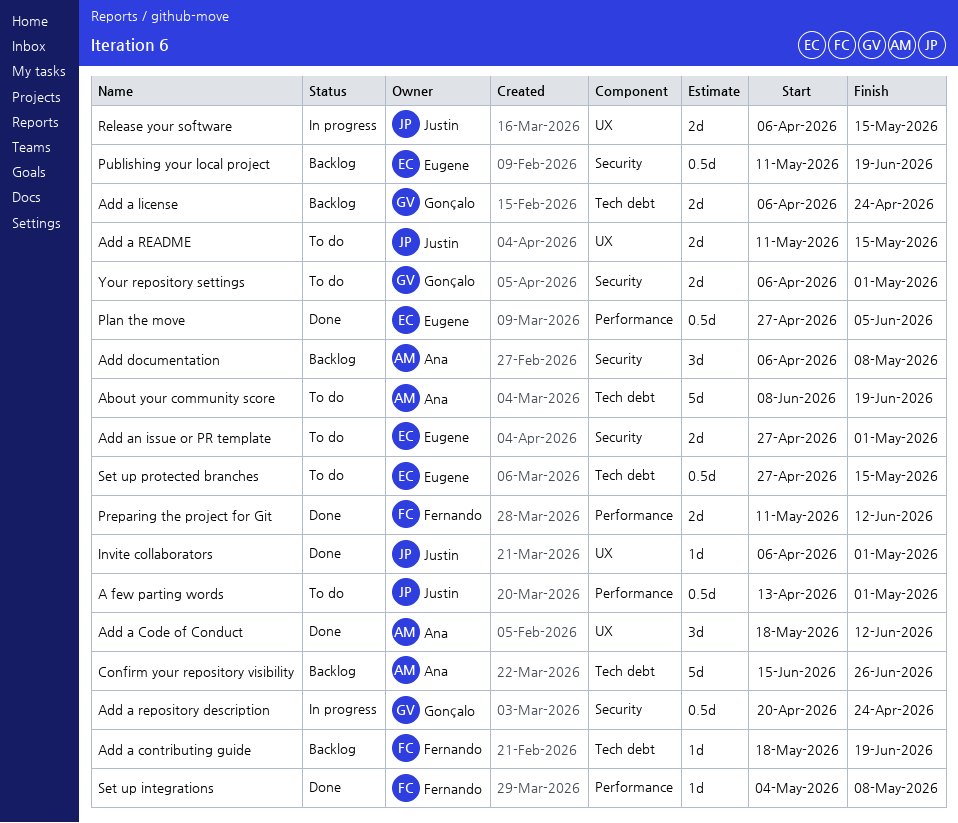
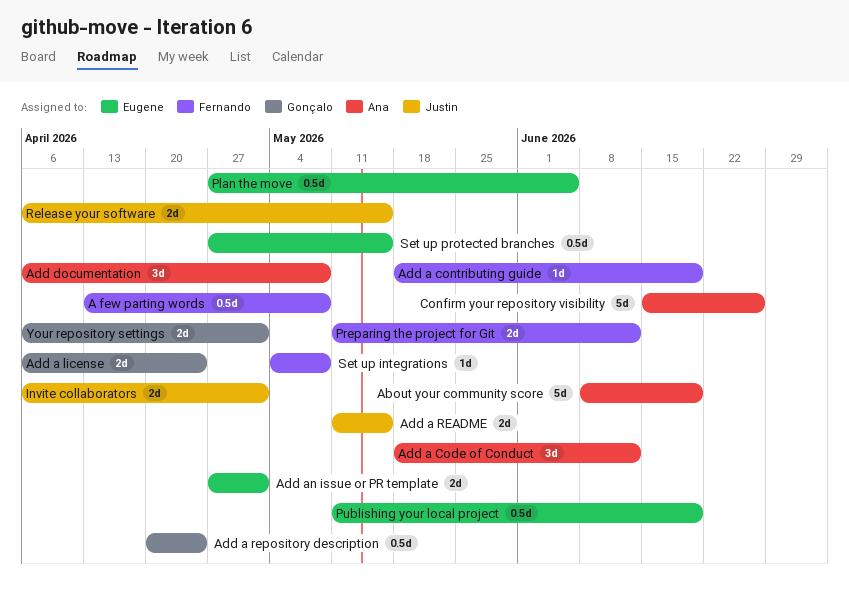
A few parting words, owner: Justin -> Fernando
A few parting words, due: May 1 -> May 8
Invite collaborators, estimate: 1d -> 2d

